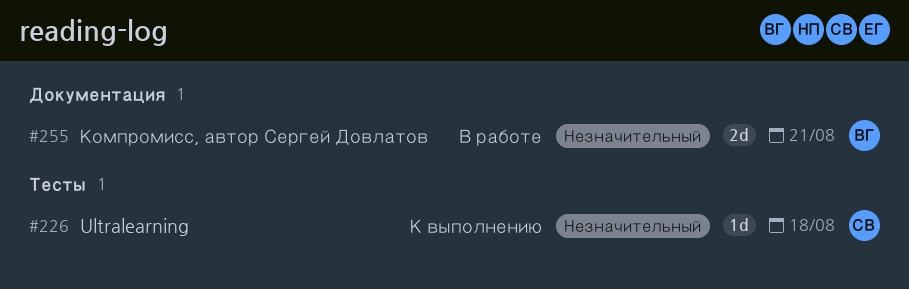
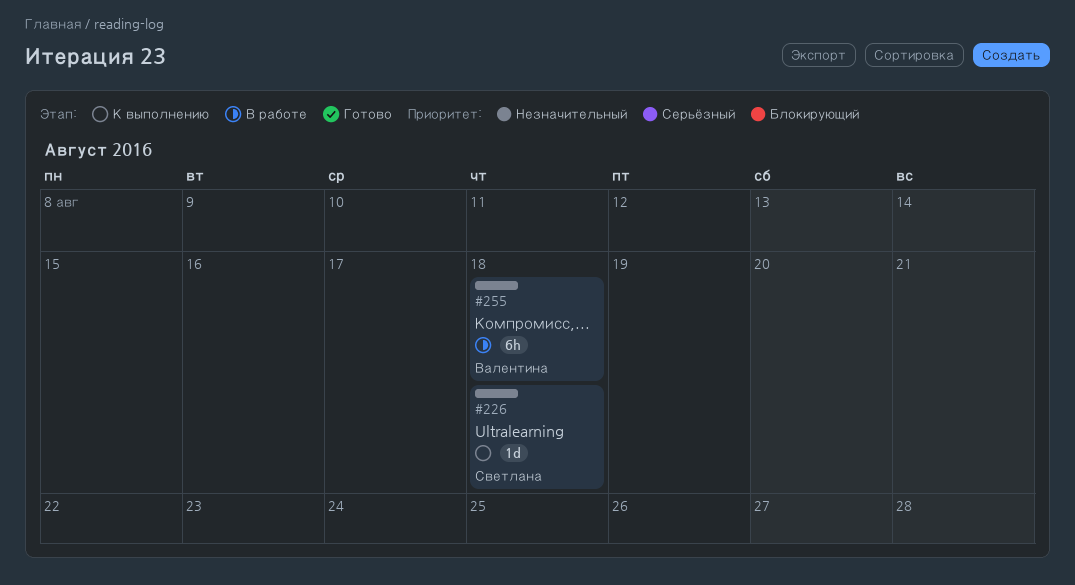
#255, estimate: 2d -> 6h
#255, due: Aug 21 -> Aug 18

